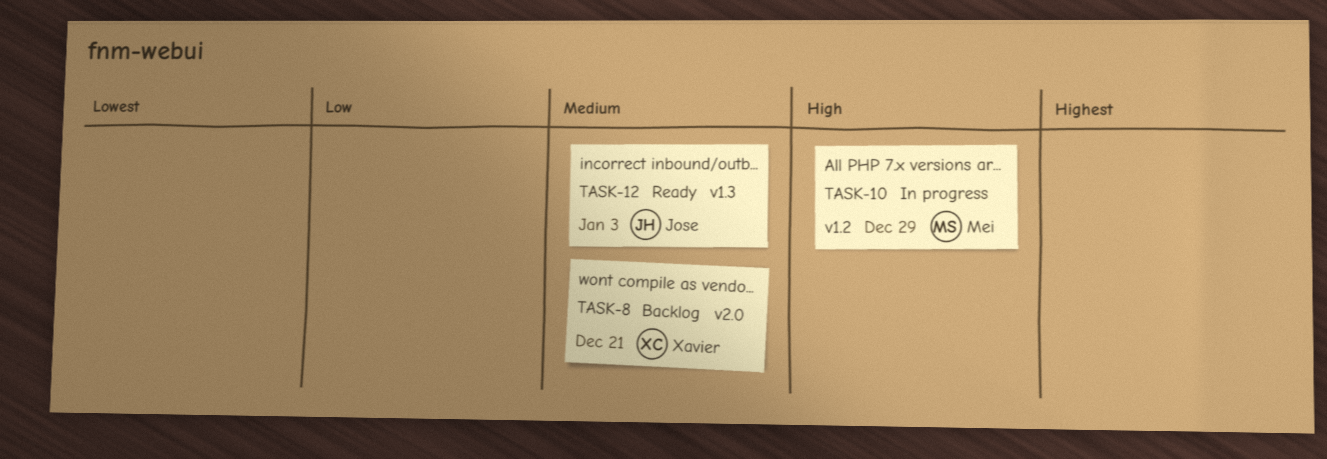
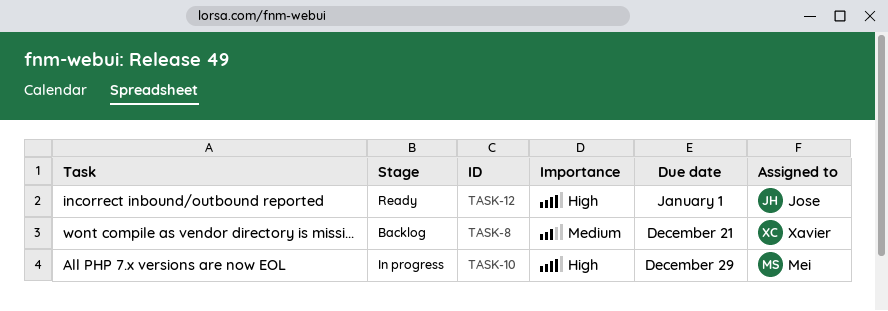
TASK-12, priority: Medium -> High
TASK-12, due: Jan 3 -> Jan 1

